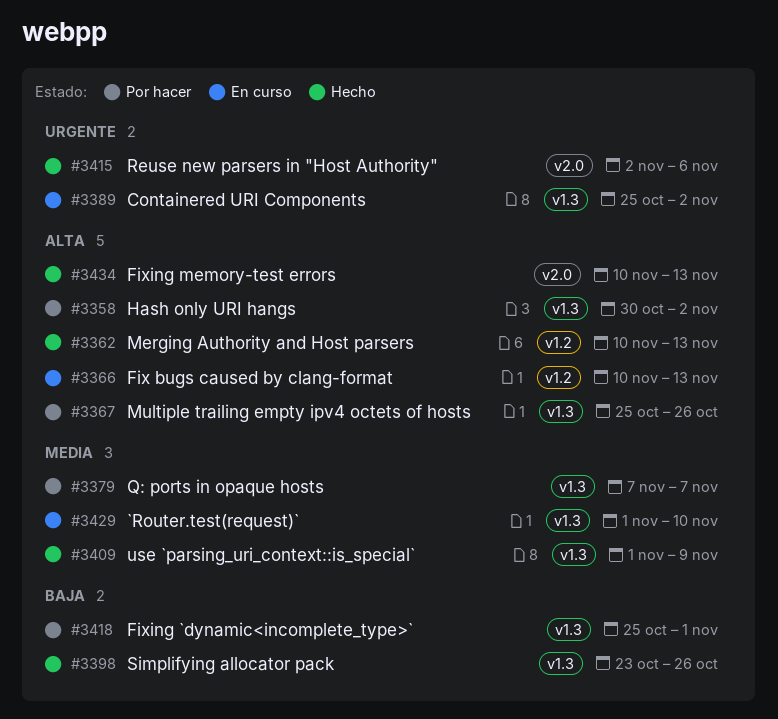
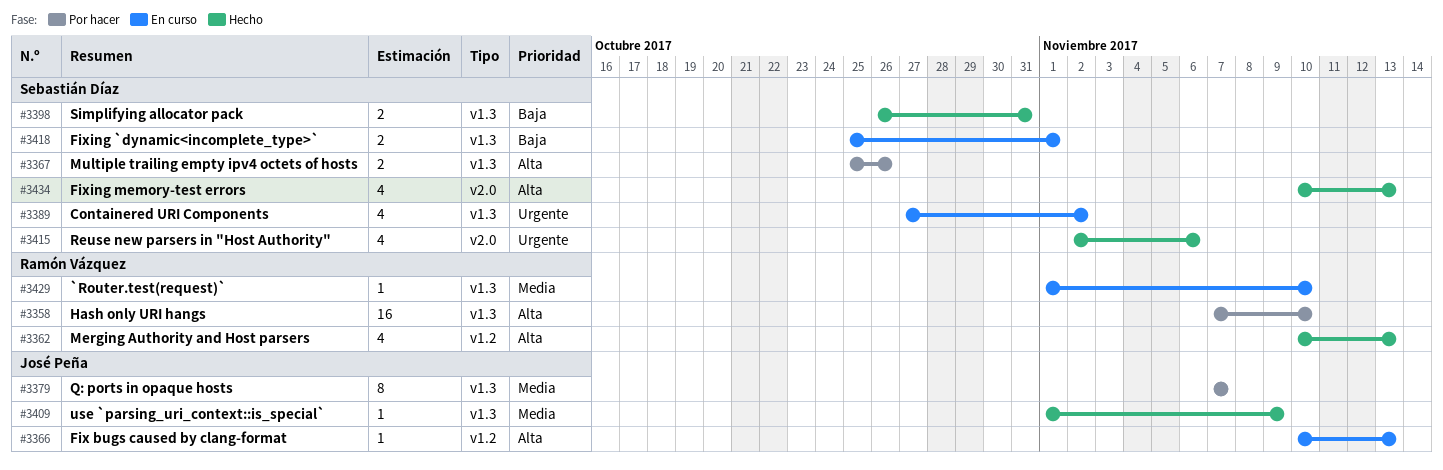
#3358, start: Oct 30 -> Nov 7
#3358, due: Nov 2 -> Nov 10
#3389, start: Oct 25 -> Oct 27
#3398, start: Oct 23 -> Oct 26
#3398, due: Oct 26 -> Oct 31
#3418, status: Por hacer -> En curso

